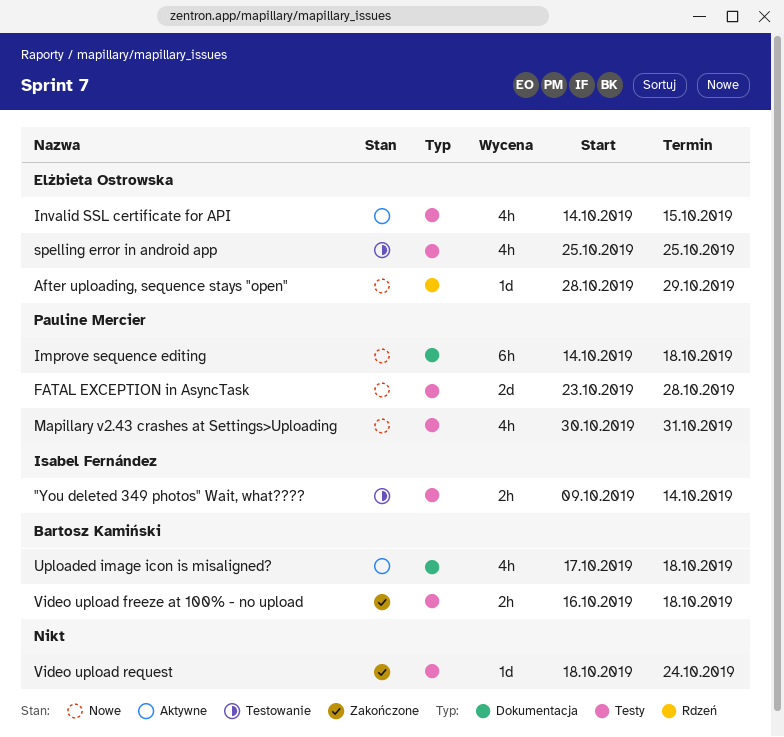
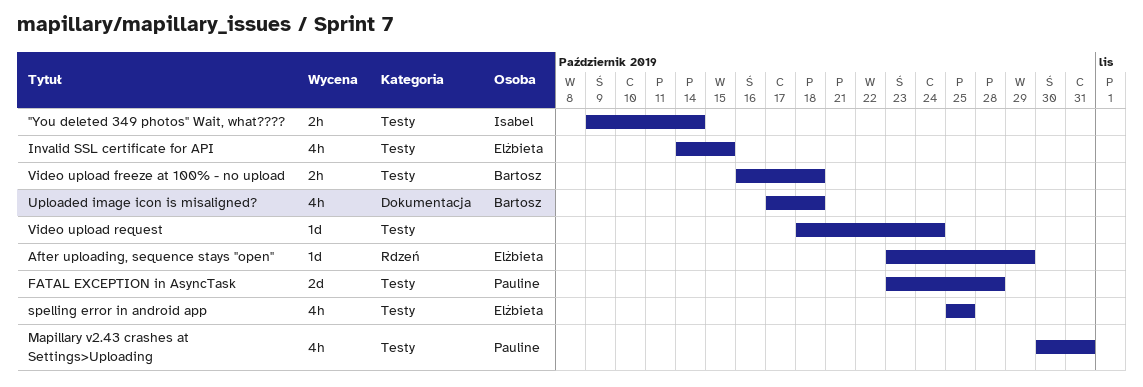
After uploading, sequence stays "open", start: Oct 28 -> Oct 23
Improve sequence editing: present -> none

